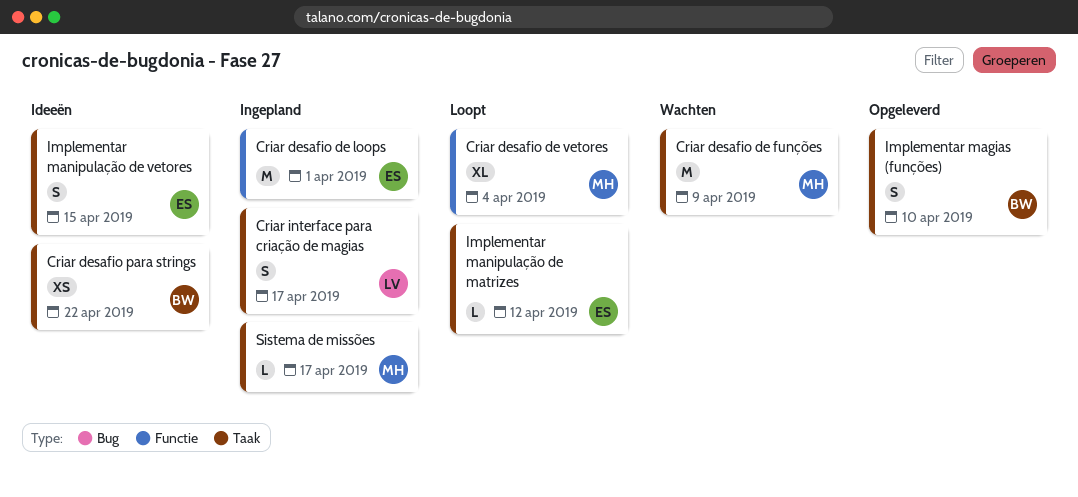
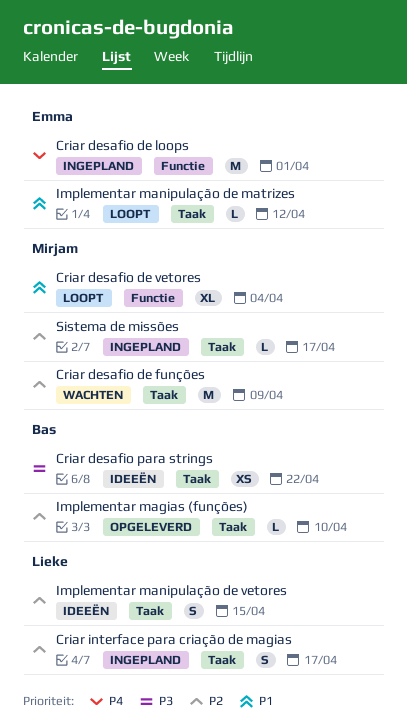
Implementar magias (funções), estimate: S -> L
Implementar manipulação de vetores, owner: Emma -> Lieke

